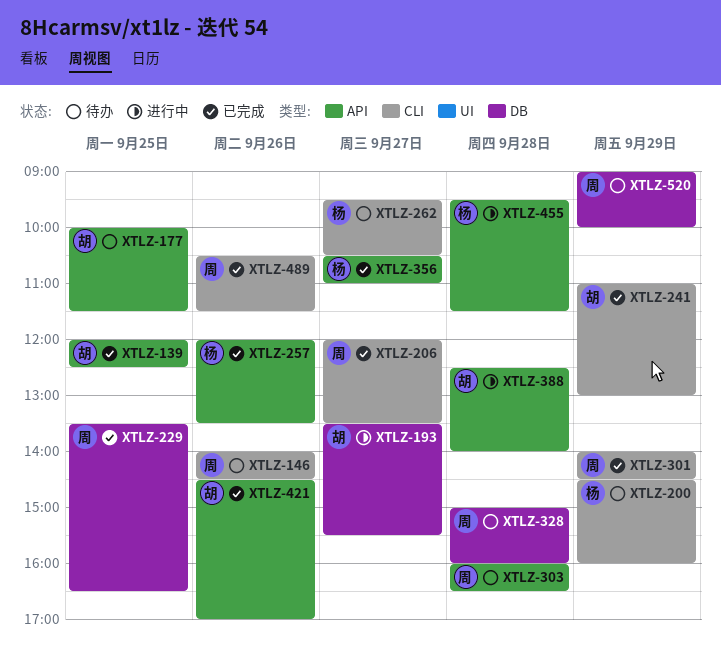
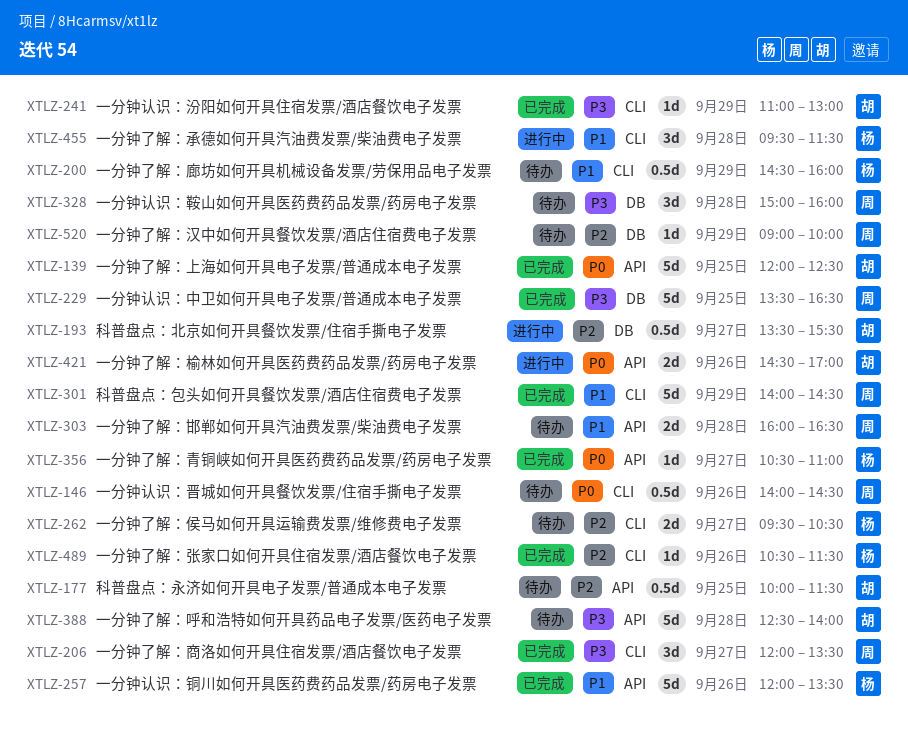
XTLZ-388, status: 进行中 -> 待办
XTLZ-421, status: 已完成 -> 进行中
XTLZ-455, label: API -> CLI
XTLZ-489, owner: 周 -> 杨

